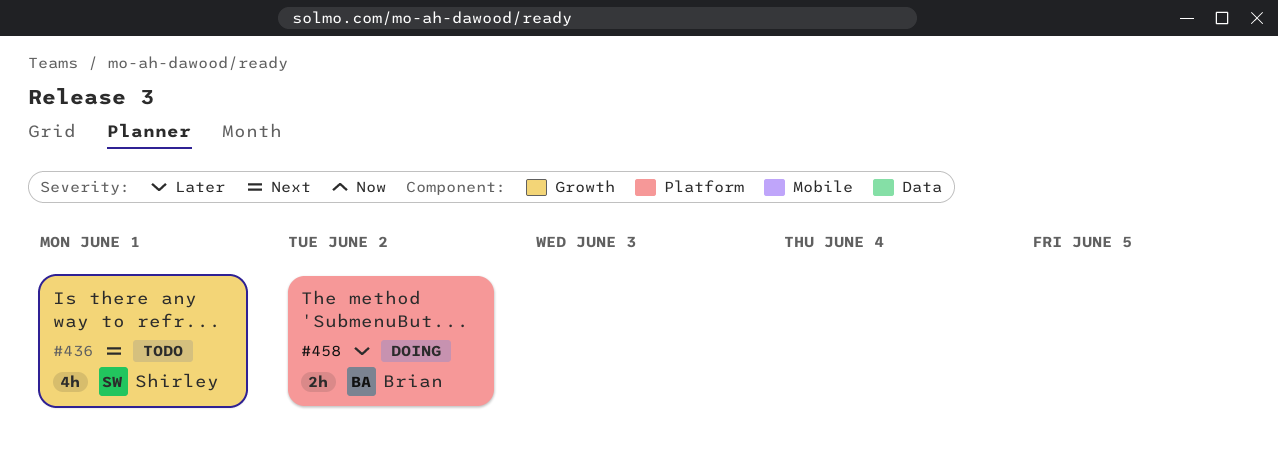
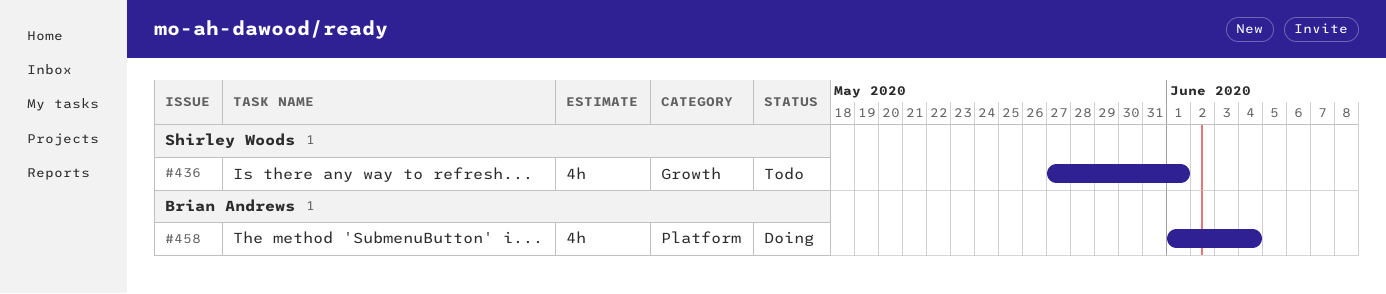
#458, estimate: 2h -> 4h
#458, due: Jun 2 -> Jun 4

